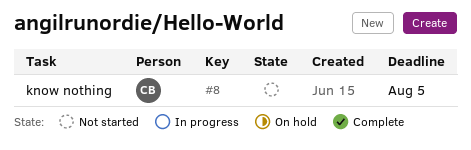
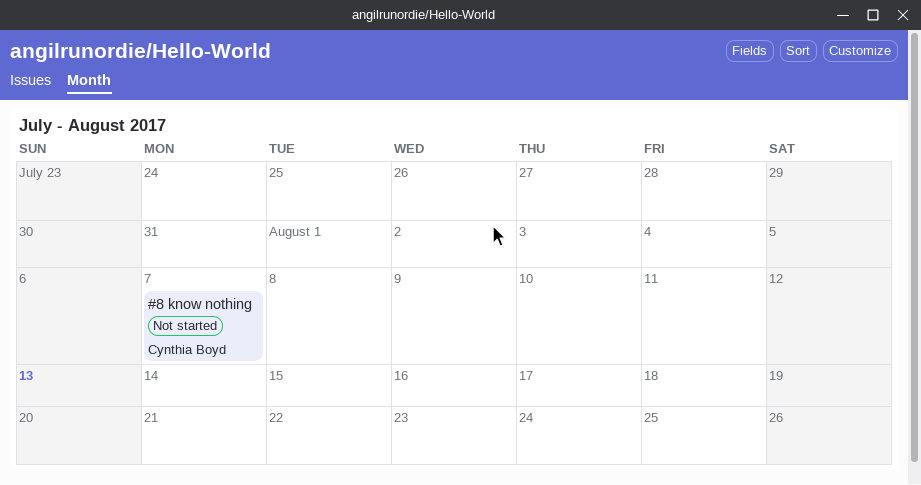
#8, due: Aug 5 -> Aug 7

